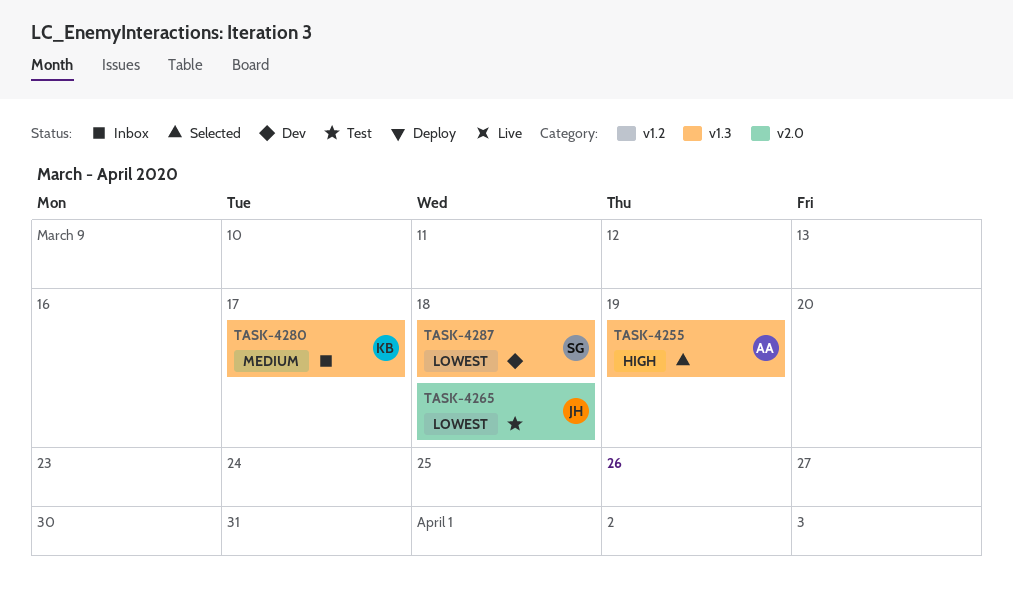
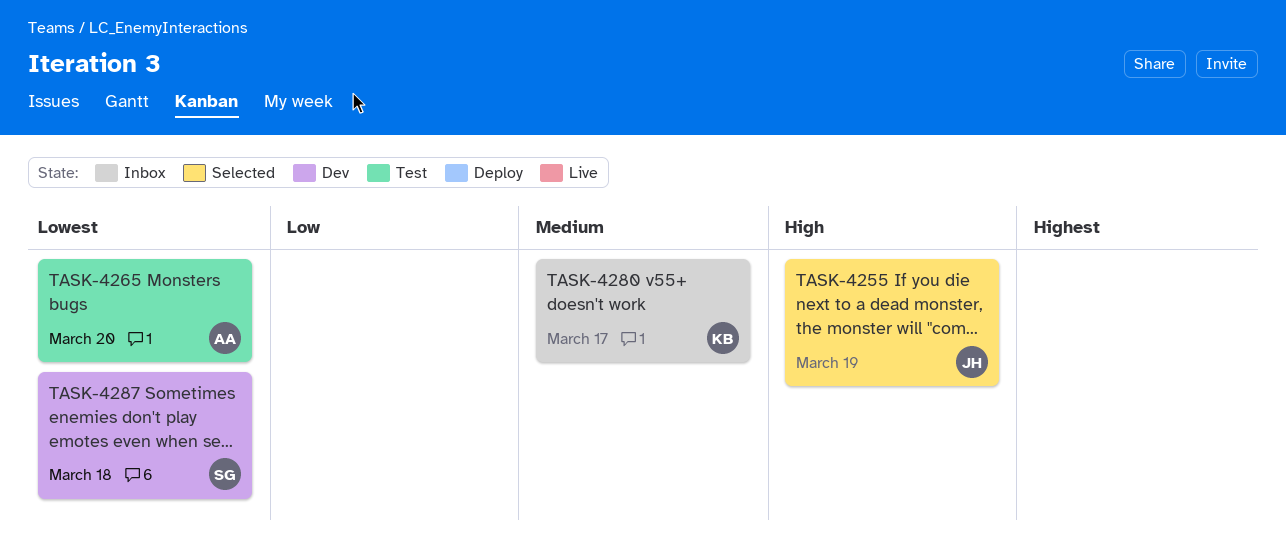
TASK-4255, owner: AA -> JH
TASK-4265, owner: JH -> AA
TASK-4265, due: Mar 18 -> Mar 20

